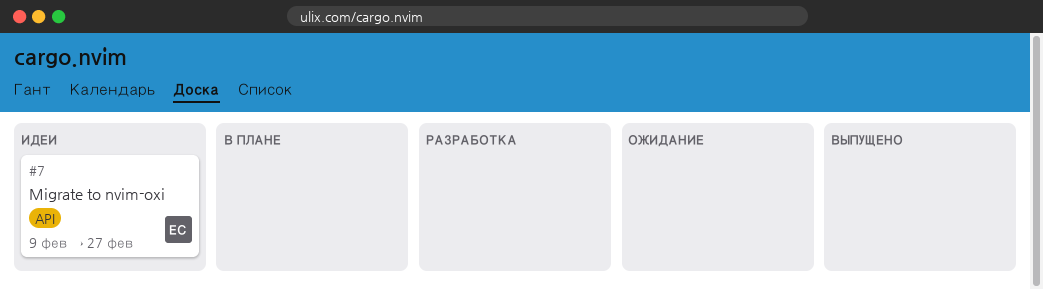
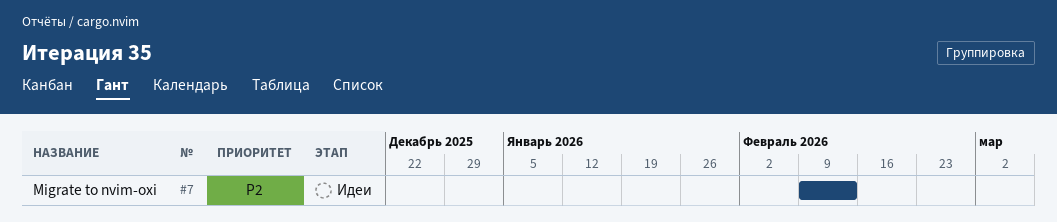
#7, due: Feb 27 -> Feb 13

